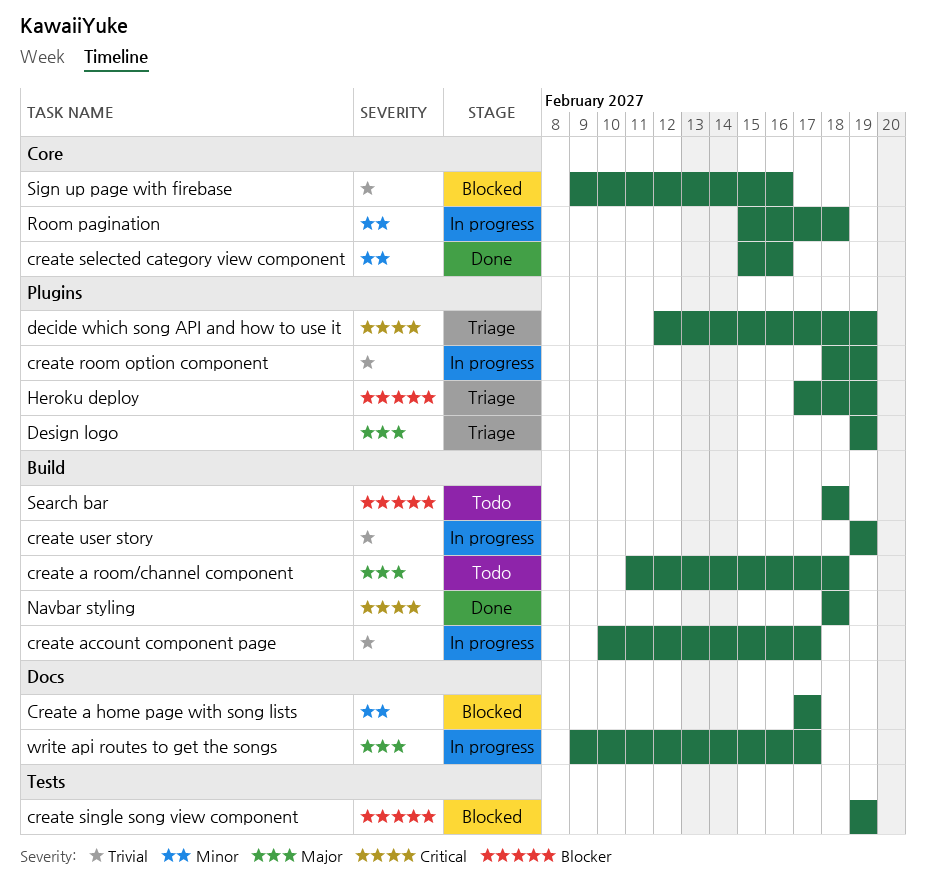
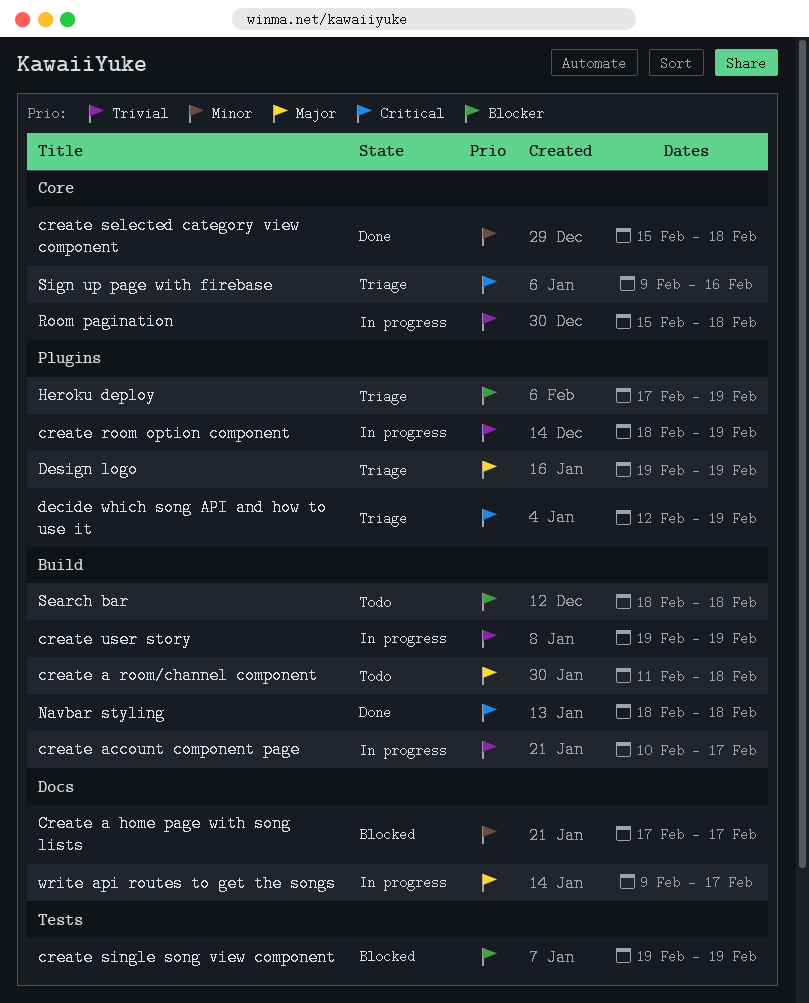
create selected category view component, due: Feb 16 -> Feb 18
Room pagination, priority: Minor -> Trivial
Sign up page with firebase, status: Blocked -> Triage
Sign up page with firebase, priority: Trivial -> Critical

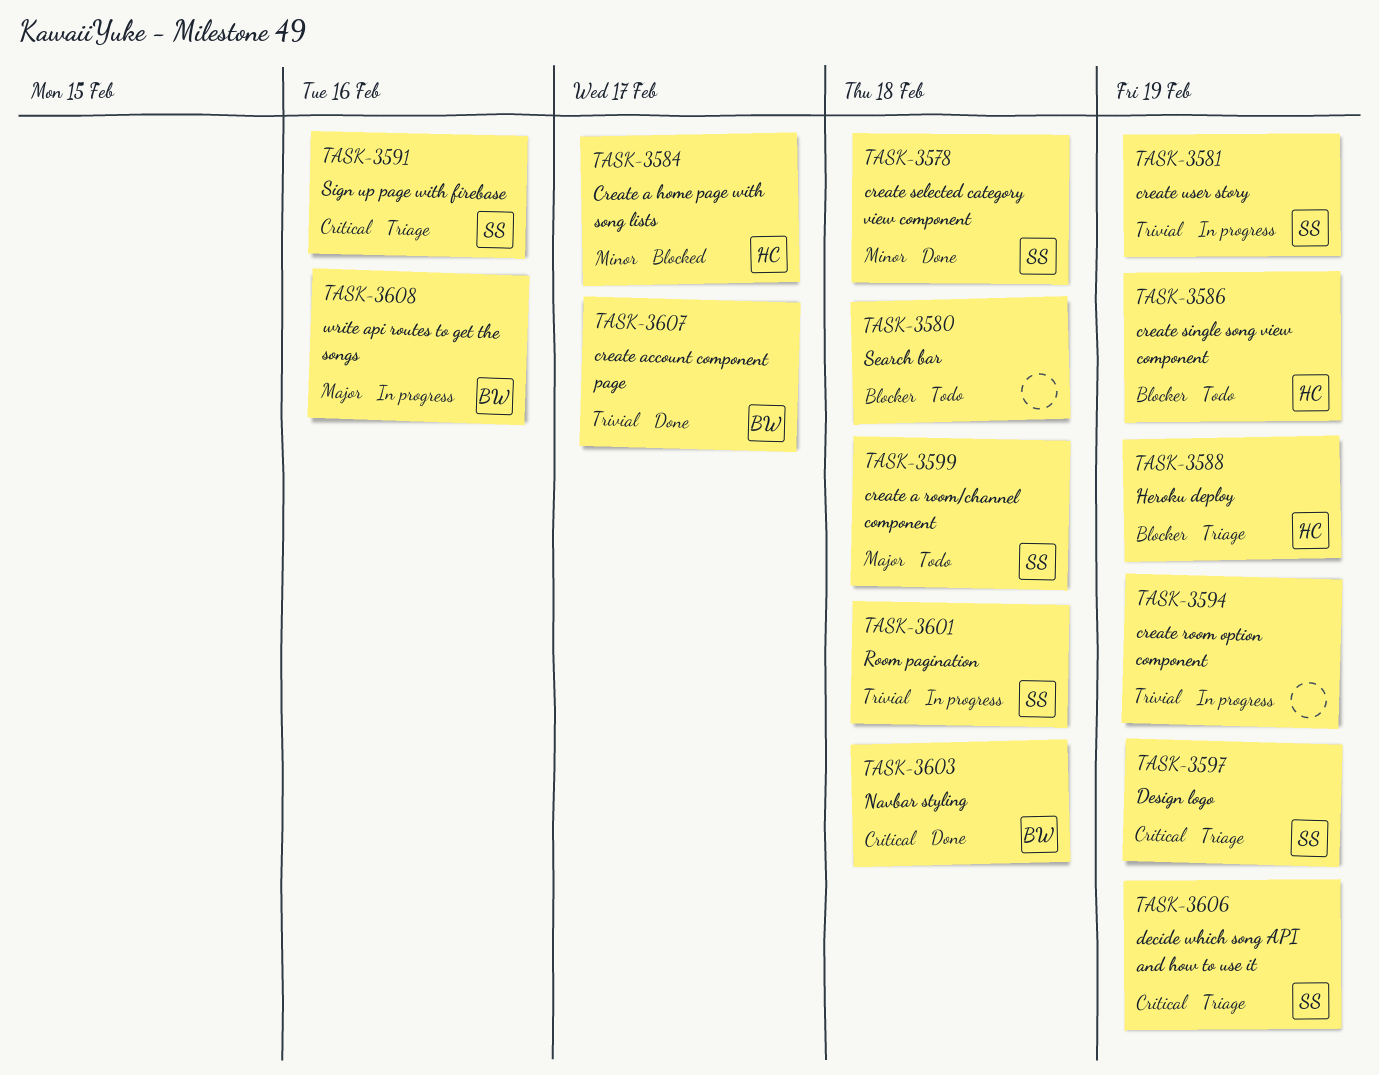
create account component page, status: In progress -> Done
create single song view component, status: Blocked -> Todo
Design logo, priority: Major -> Critical
write api routes to get the songs, due: Feb 17 -> Feb 16

